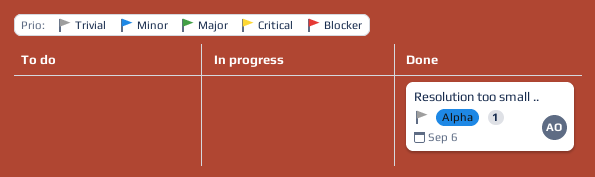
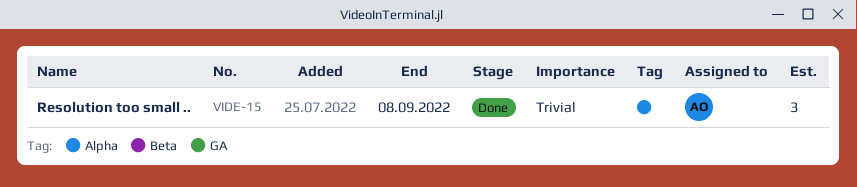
Resolution too small .., estimate: 1 -> 3
Resolution too small .., due: Sep 6 -> Sep 8

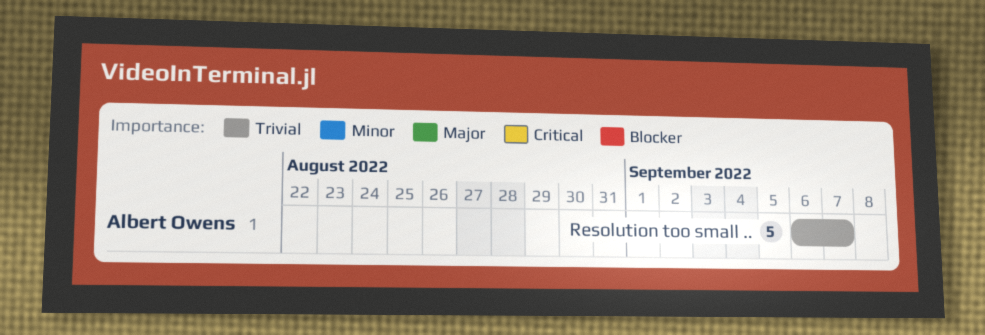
Resolution too small .., estimate: 3 -> 5
Resolution too small .., due: Sep 8 -> Sep 7

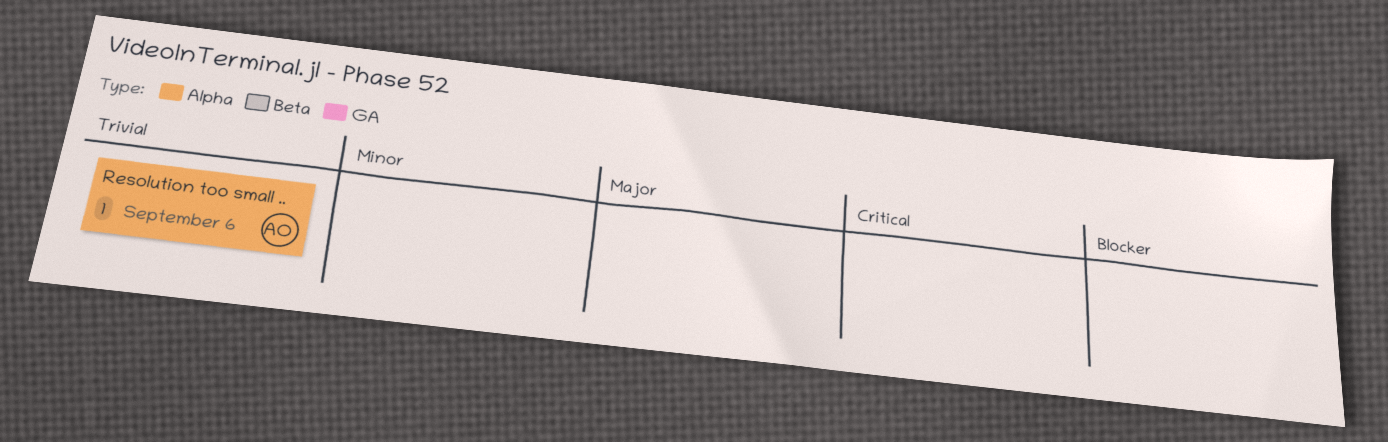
Resolution too small .., estimate: 5 -> 1
Resolution too small .., due: Sep 7 -> Sep 6

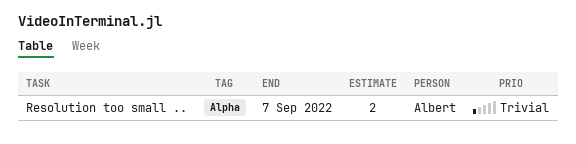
Resolution too small .., estimate: 1 -> 2
Resolution too small .., due: Sep 6 -> Sep 7

